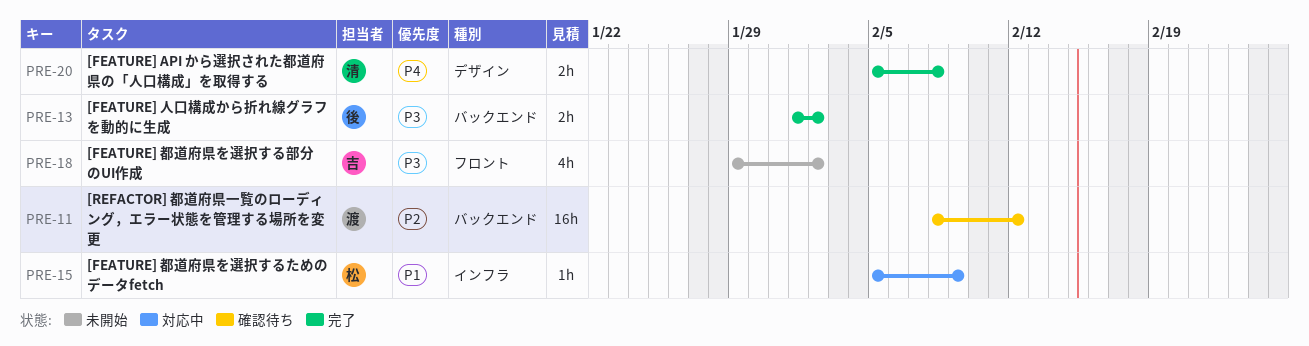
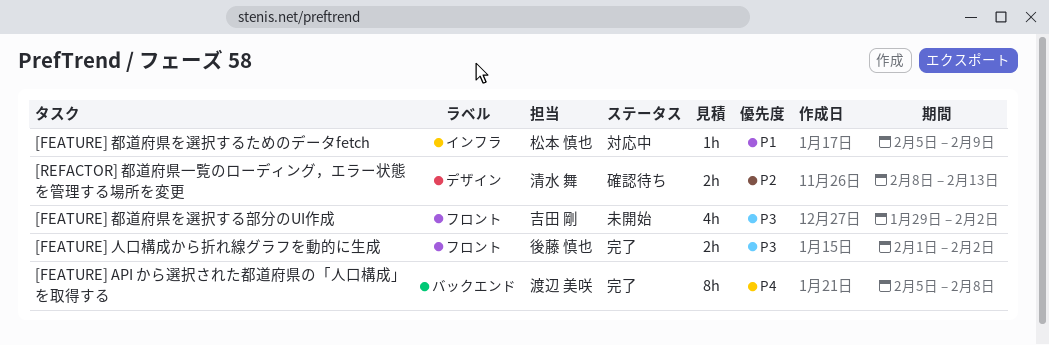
[FEATURE] API から選択された都道府県の「人口構成」を取得する, owner: 清水 舞 -> 渡辺 美咲
[FEATURE] API から選択された都道府県の「人口構成」を取得する, label: デザイン -> バックエンド
[FEATURE] API から選択された都道府県の「人口構成」を取得する, estimate: 2h -> 8h
[FEATURE] 人口構成から折れ線グラフを動的に生成, label: バックエンド -> フロント
[REFACTOR] 都道府県一覧のローディング，エラー状態を管理する場所を変更, owner: 渡辺 美咲 -> 清水 舞
[REFACTOR] 都道府県一覧のローディング，エラー状態を管理する場所を変更, label: バックエンド -> デザイン
[REFACTOR] 都道府県一覧のローディング，エラー状態を管理する場所を変更, estimate: 16h -> 2h
[REFACTOR] 都道府県一覧のローディング，エラー状態を管理する場所を変更, due: Feb 12 -> Feb 13

